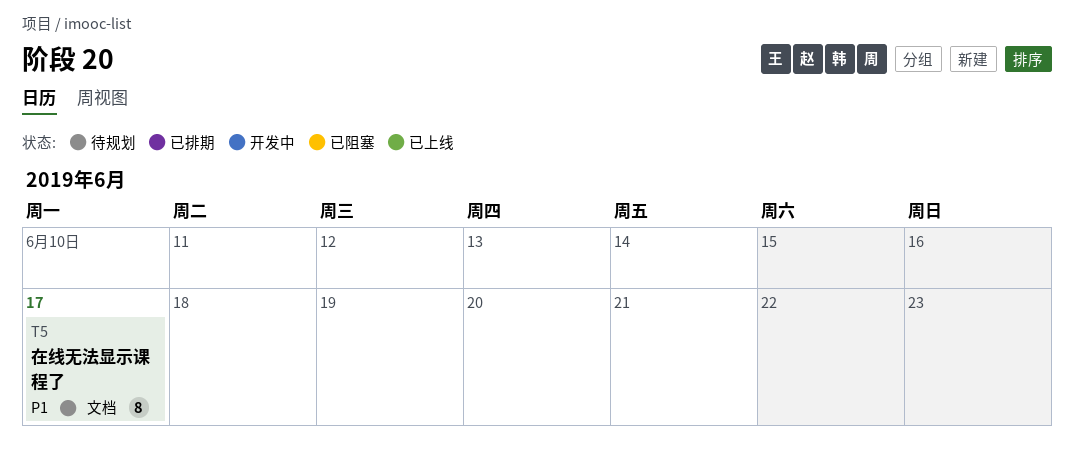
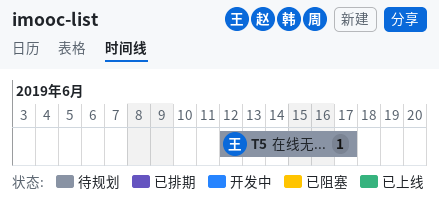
T5, estimate: 8 -> 1

